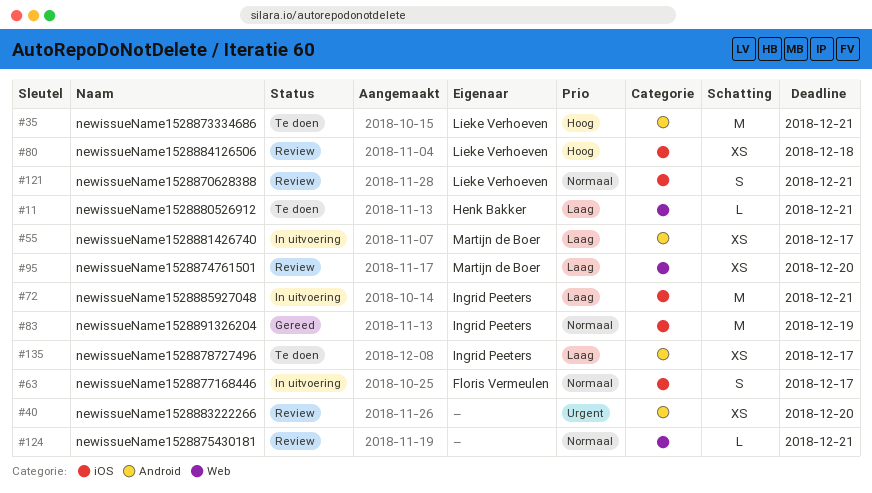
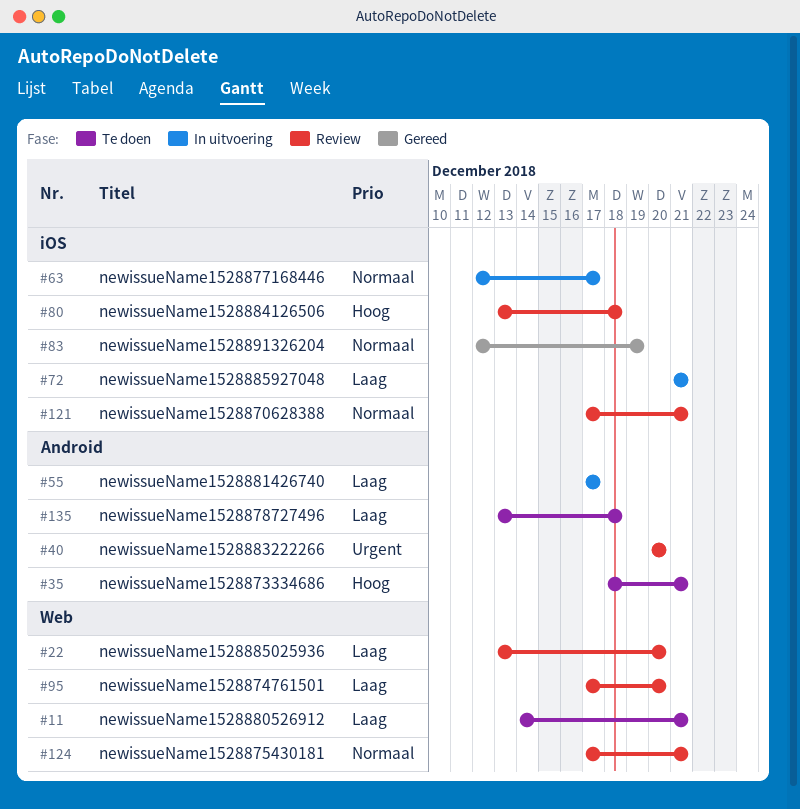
#22: none -> present
#135, due: Dec 17 -> Dec 18

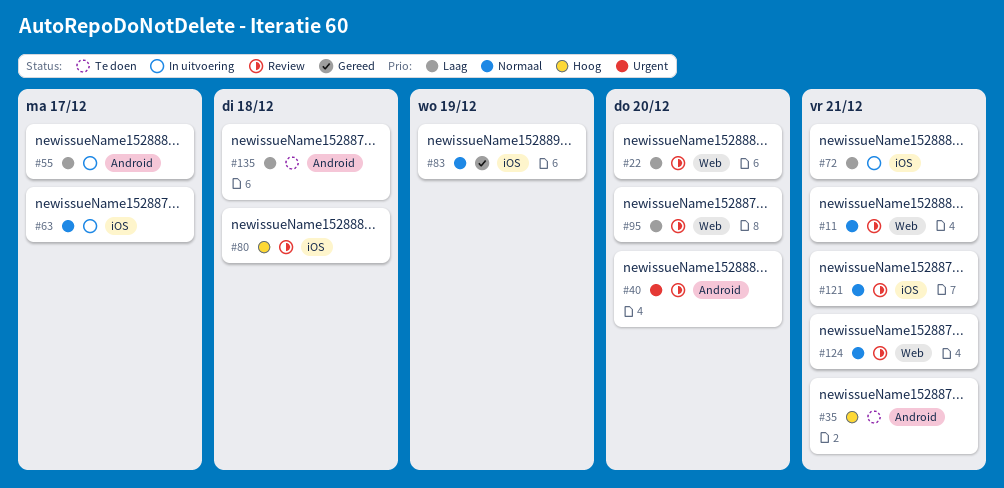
#11, status: Te doen -> Review
#11, priority: Laag -> Normaal

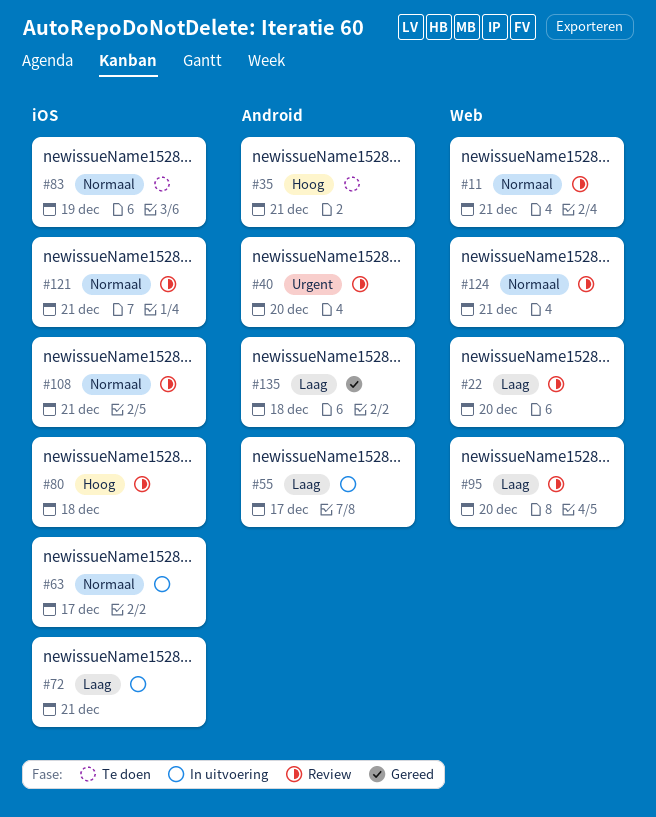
#83, status: Gereed -> Te doen
#108: none -> present
#135, status: Te doen -> Gereed

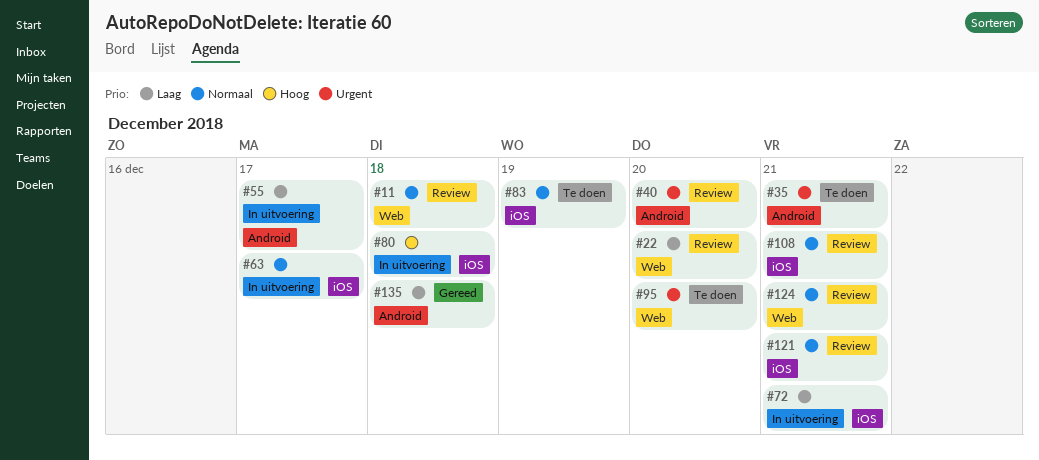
#11, due: Dec 21 -> Dec 18
#35, priority: Hoog -> Urgent
#80, status: Review -> In uitvoering
#95, status: Review -> Te doen
#95, priority: Laag -> Urgent

